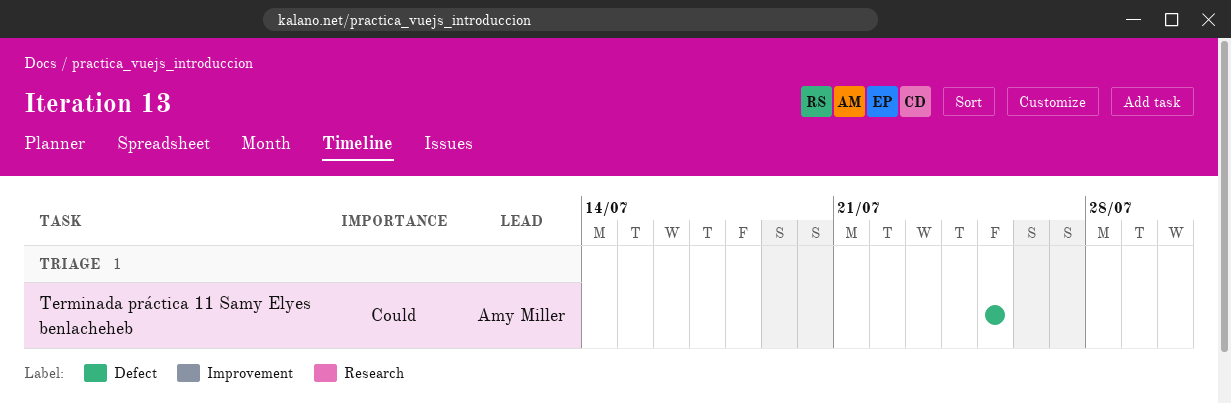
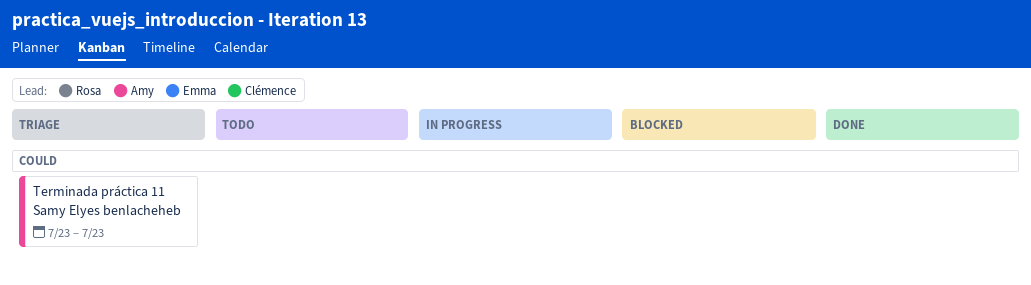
Terminada práctica 11 Samy Elyes benlacheheb, start: Jul 25 -> Jul 23
Terminada práctica 11 Samy Elyes benlacheheb, due: Jul 25 -> Jul 23

